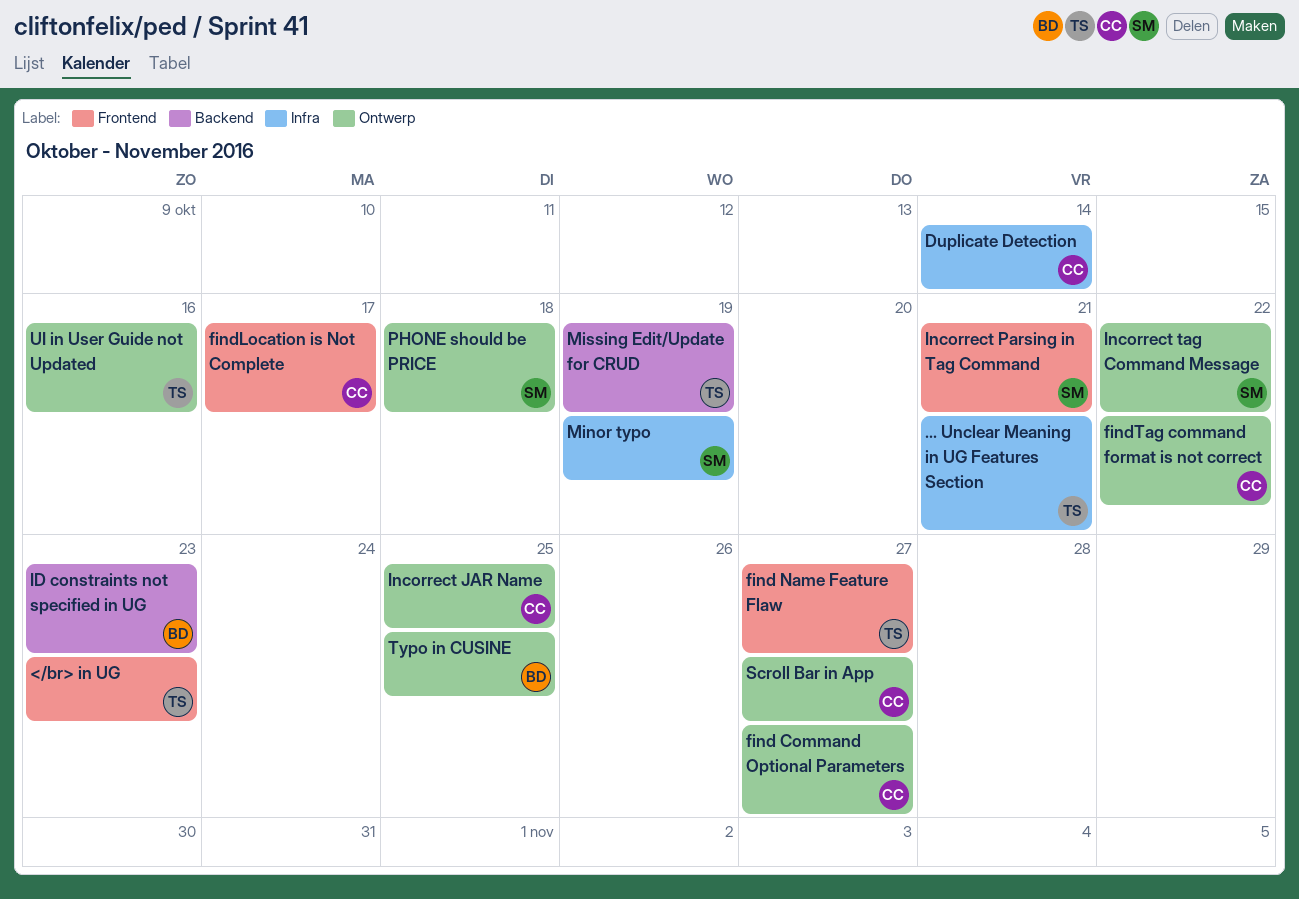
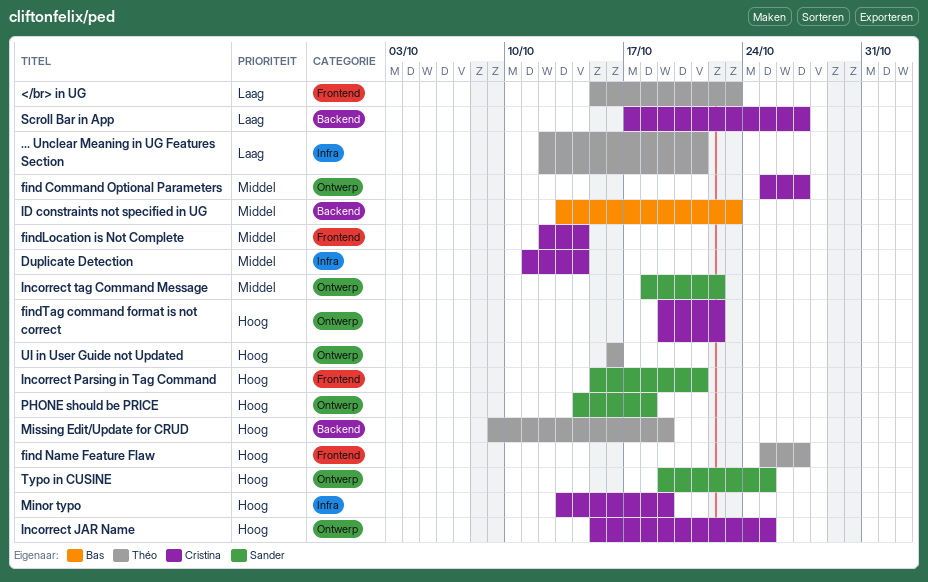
findLocation is Not Complete, due: Oct 17 -> Oct 14
Minor typo, owner: Sander -> Cristina
Scroll Bar in App, label: Ontwerp -> Backend
Typo in CUSINE, owner: Bas -> Sander

